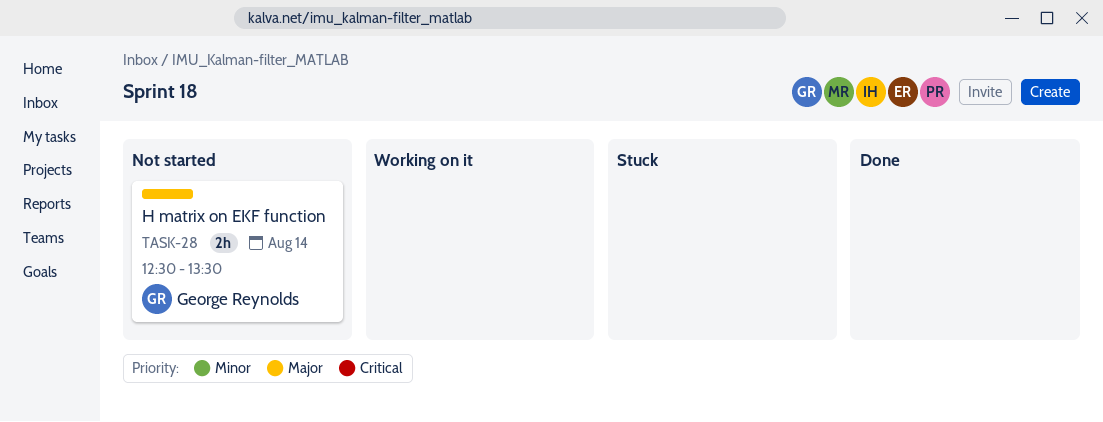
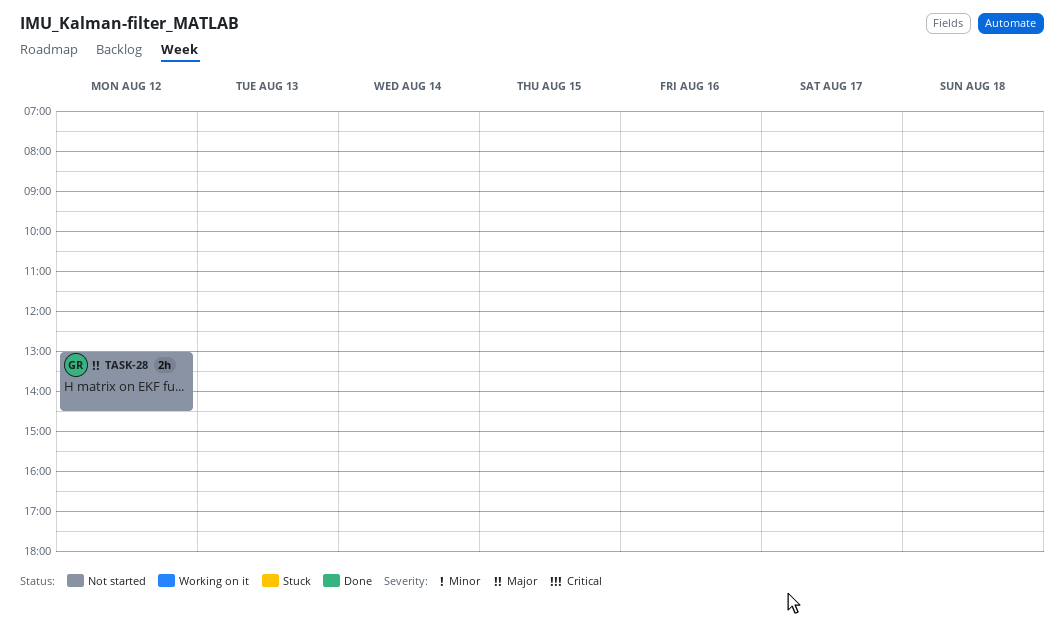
TASK-28, day: Aug 14 -> Aug 12
TASK-28, begins: 12:30 -> 13:00
TASK-28, ends: 13:30 -> 14:30

